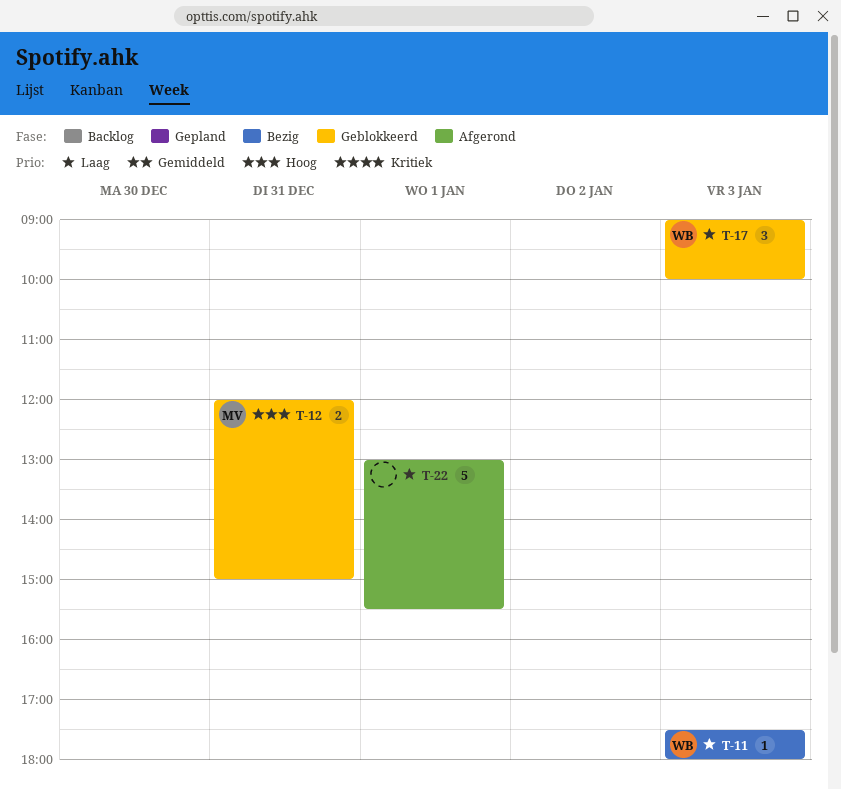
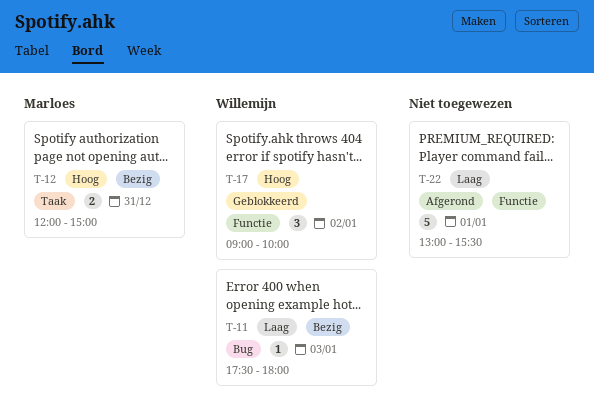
T-12, status: Geblokkeerd -> Bezig
T-17, priority: Laag -> Hoog
T-17, day: Jan 3 -> Jan 2

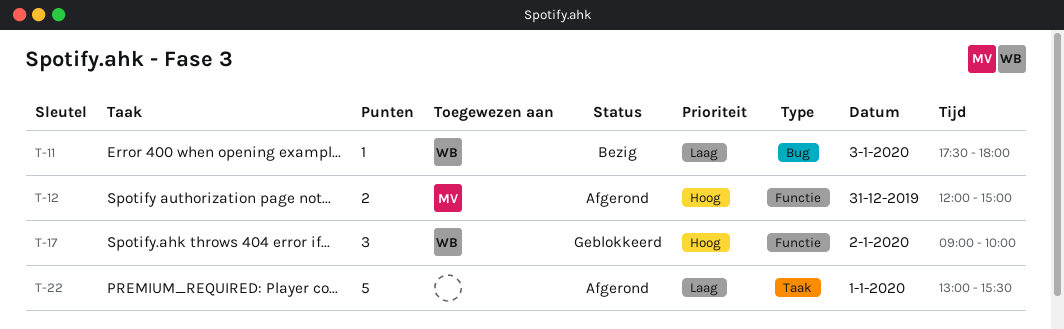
T-12, status: Bezig -> Afgerond
T-12, label: Taak -> Functie
T-22, label: Functie -> Taak

